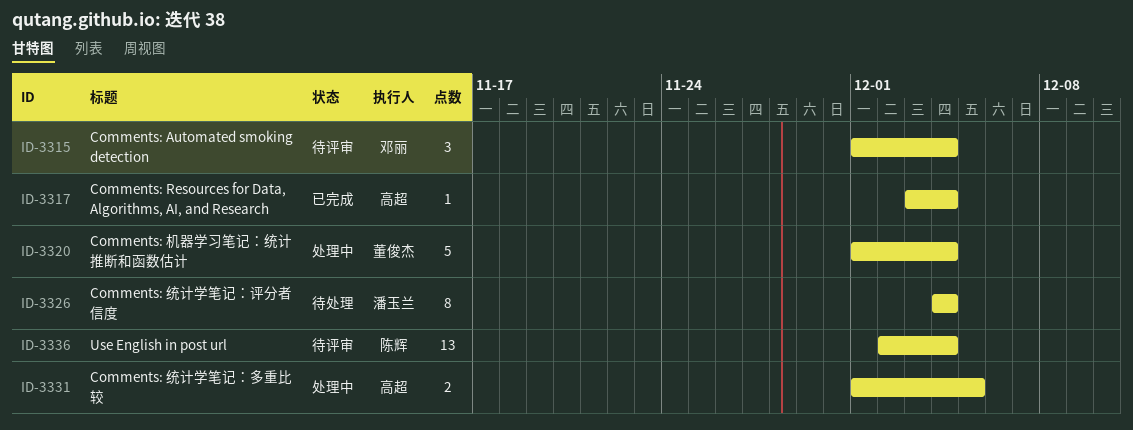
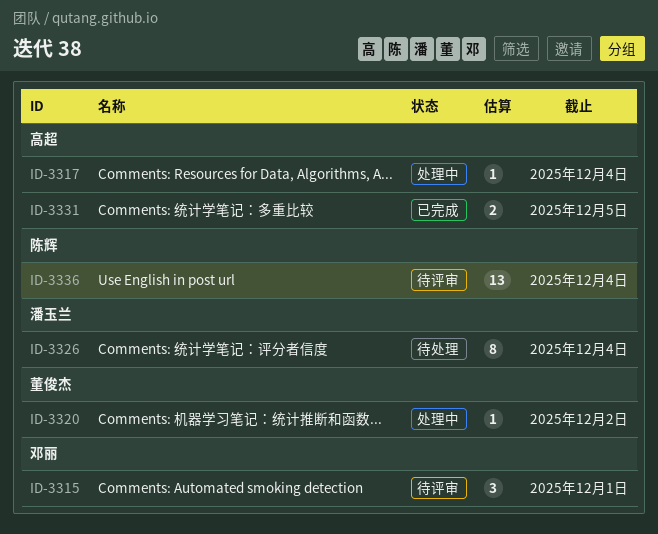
ID-3315, due: Dec 4 -> Dec 1
ID-3317, status: 已完成 -> 处理中
ID-3320, estimate: 5 -> 1
ID-3320, due: Dec 4 -> Dec 2
ID-3331, status: 处理中 -> 已完成

